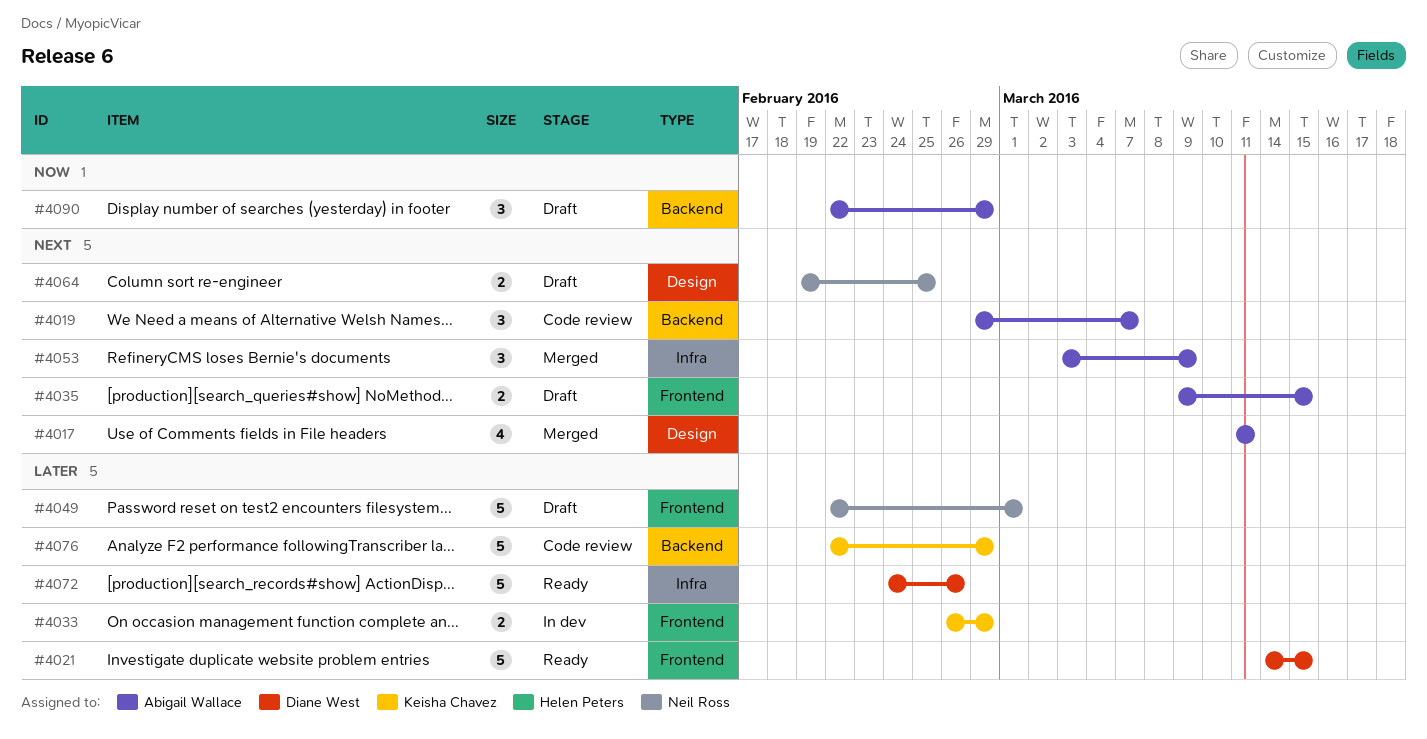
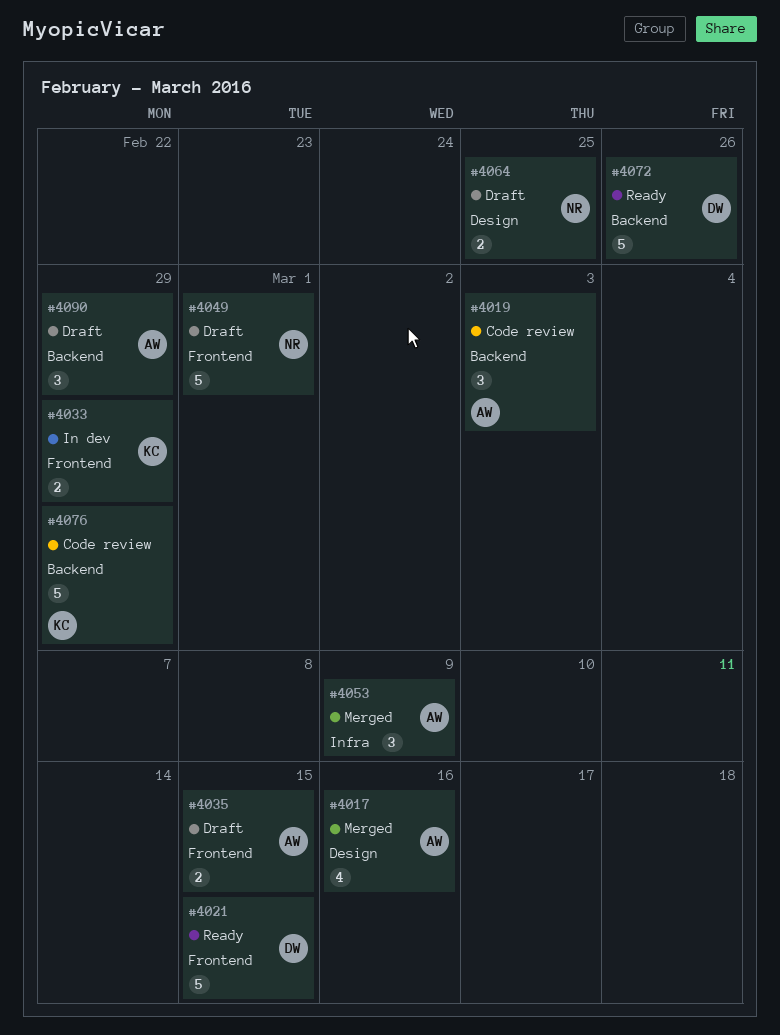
#4017, due: Mar 11 -> Mar 16
#4019, due: Mar 7 -> Mar 3
#4072, label: Infra -> Backend

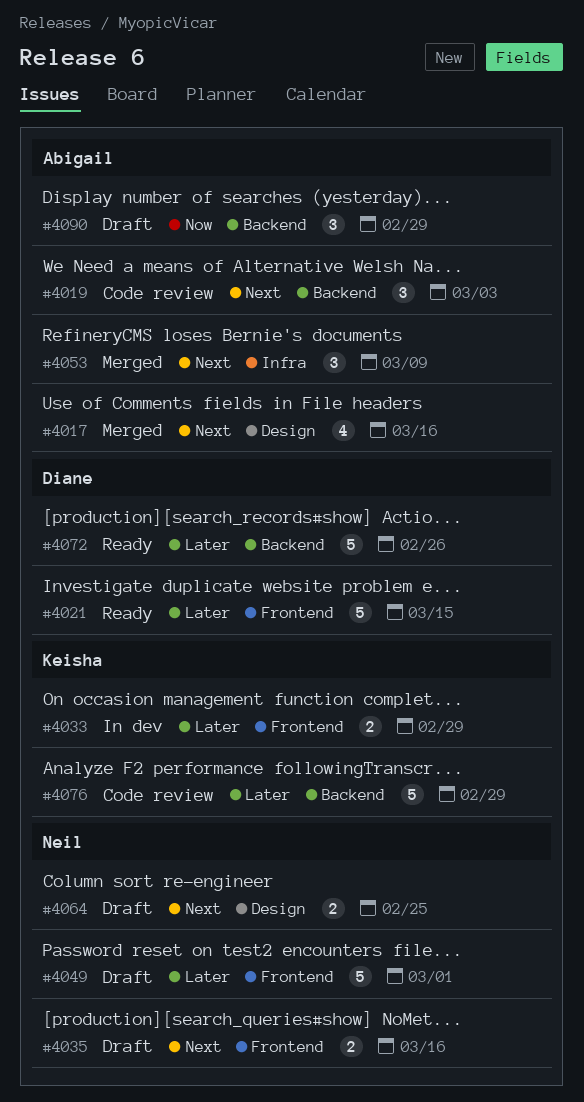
#4035, owner: Abigail -> Neil
#4035, due: Mar 15 -> Mar 16

